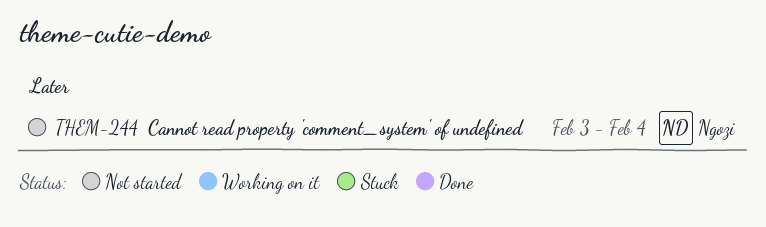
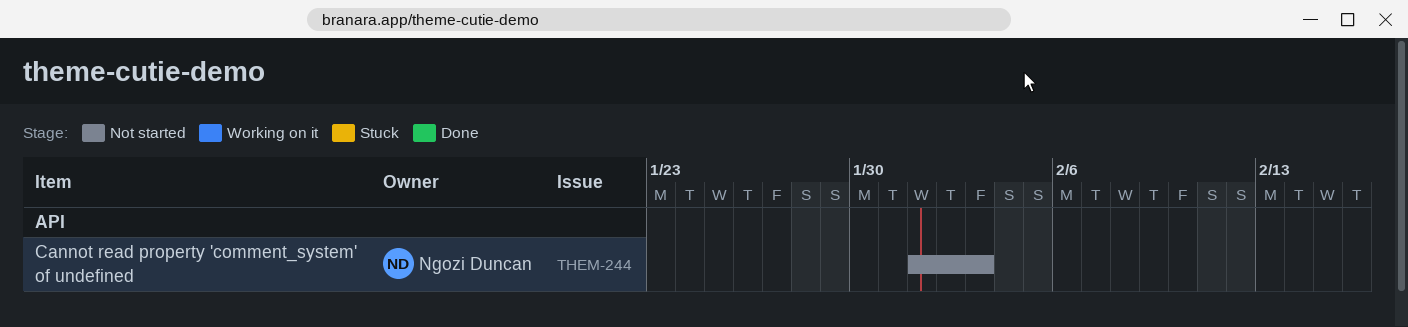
THEM-244, start: Feb 3 -> Feb 1
THEM-244, due: Feb 4 -> Feb 3

